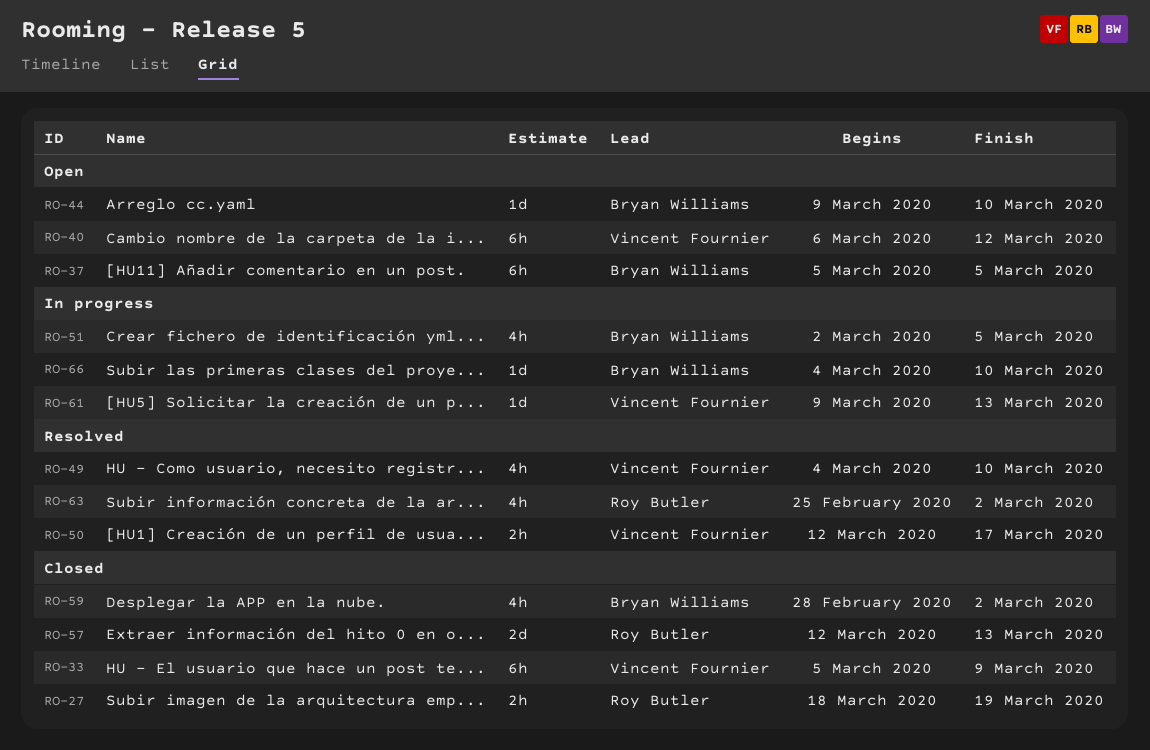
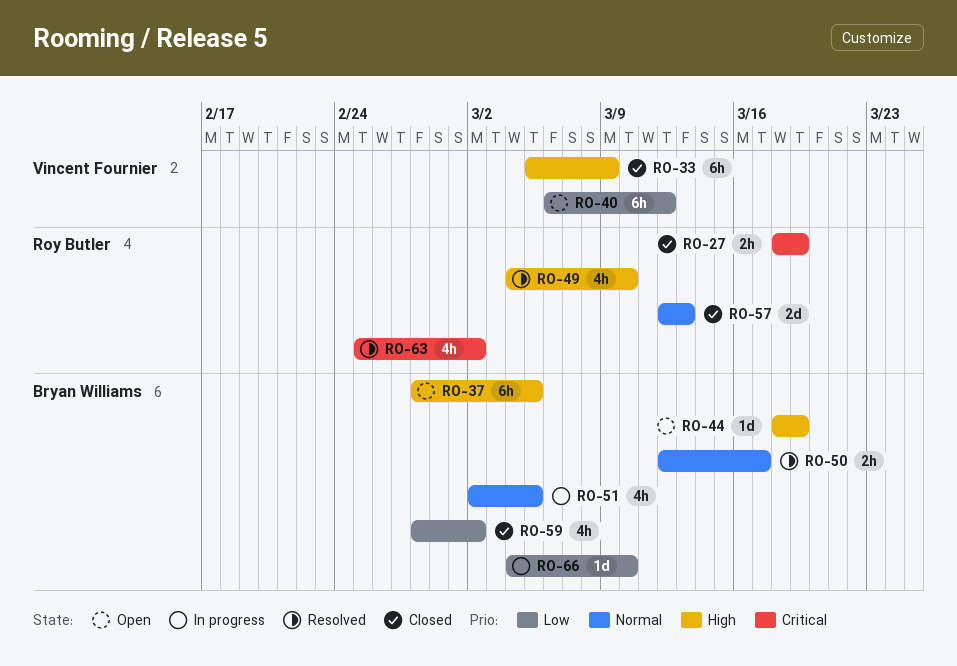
RO-37, start: Mar 5 -> Feb 28
RO-44, start: Mar 9 -> Mar 18
RO-44, due: Mar 10 -> Mar 19
RO-49, owner: Vincent Fournier -> Roy Butler
RO-50, owner: Vincent Fournier -> Bryan Williams
RO-61: present -> none

